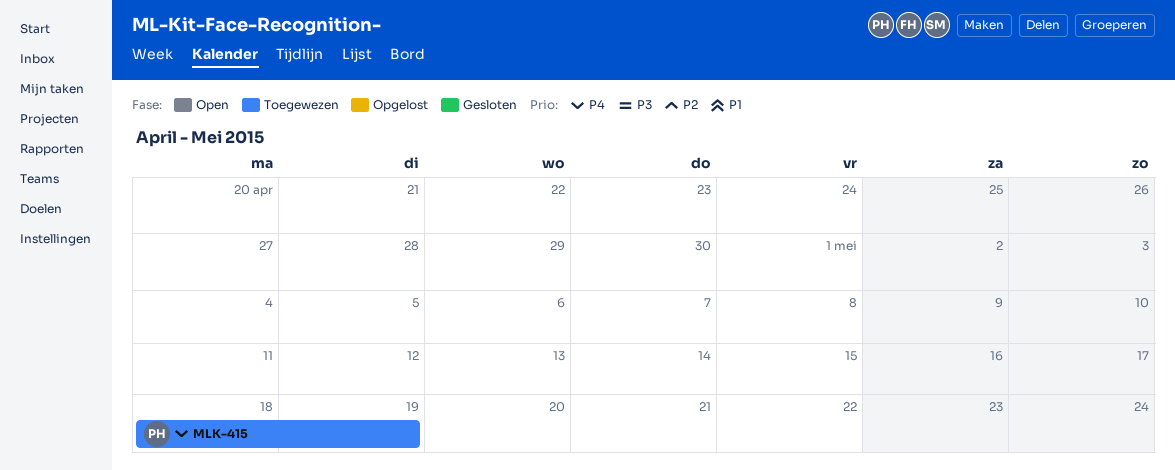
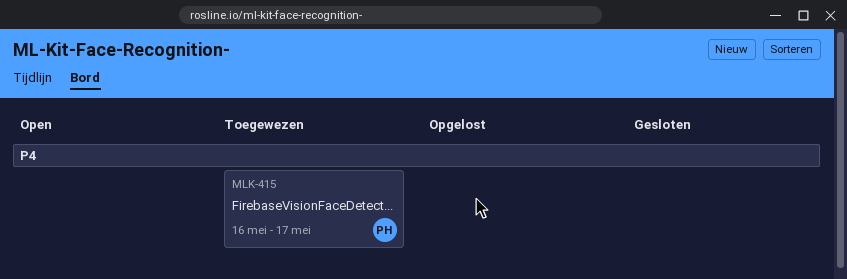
MLK-415, start: May 18 -> May 16
MLK-415, due: May 19 -> May 17

